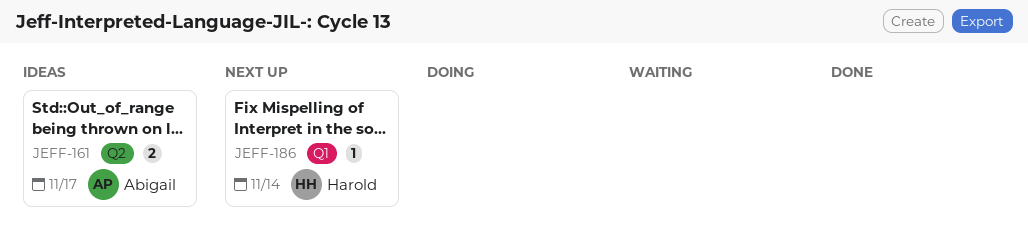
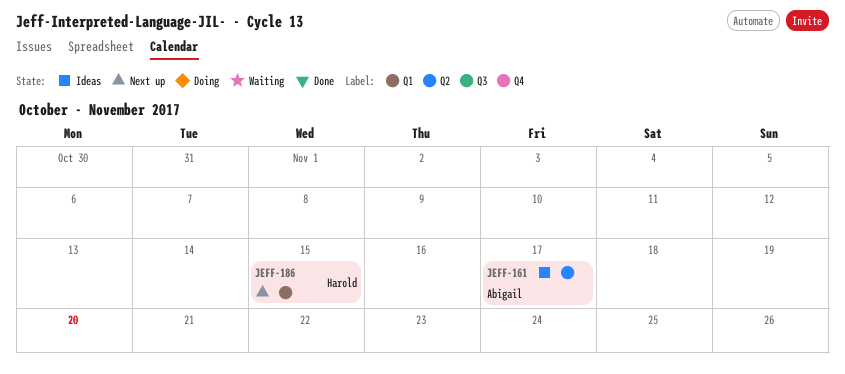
JEFF-186, due: Nov 14 -> Nov 15

